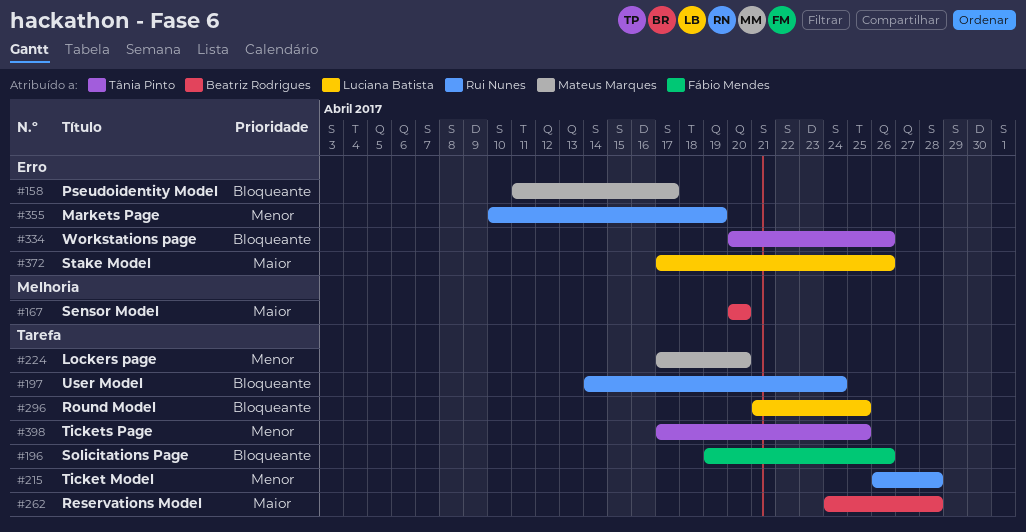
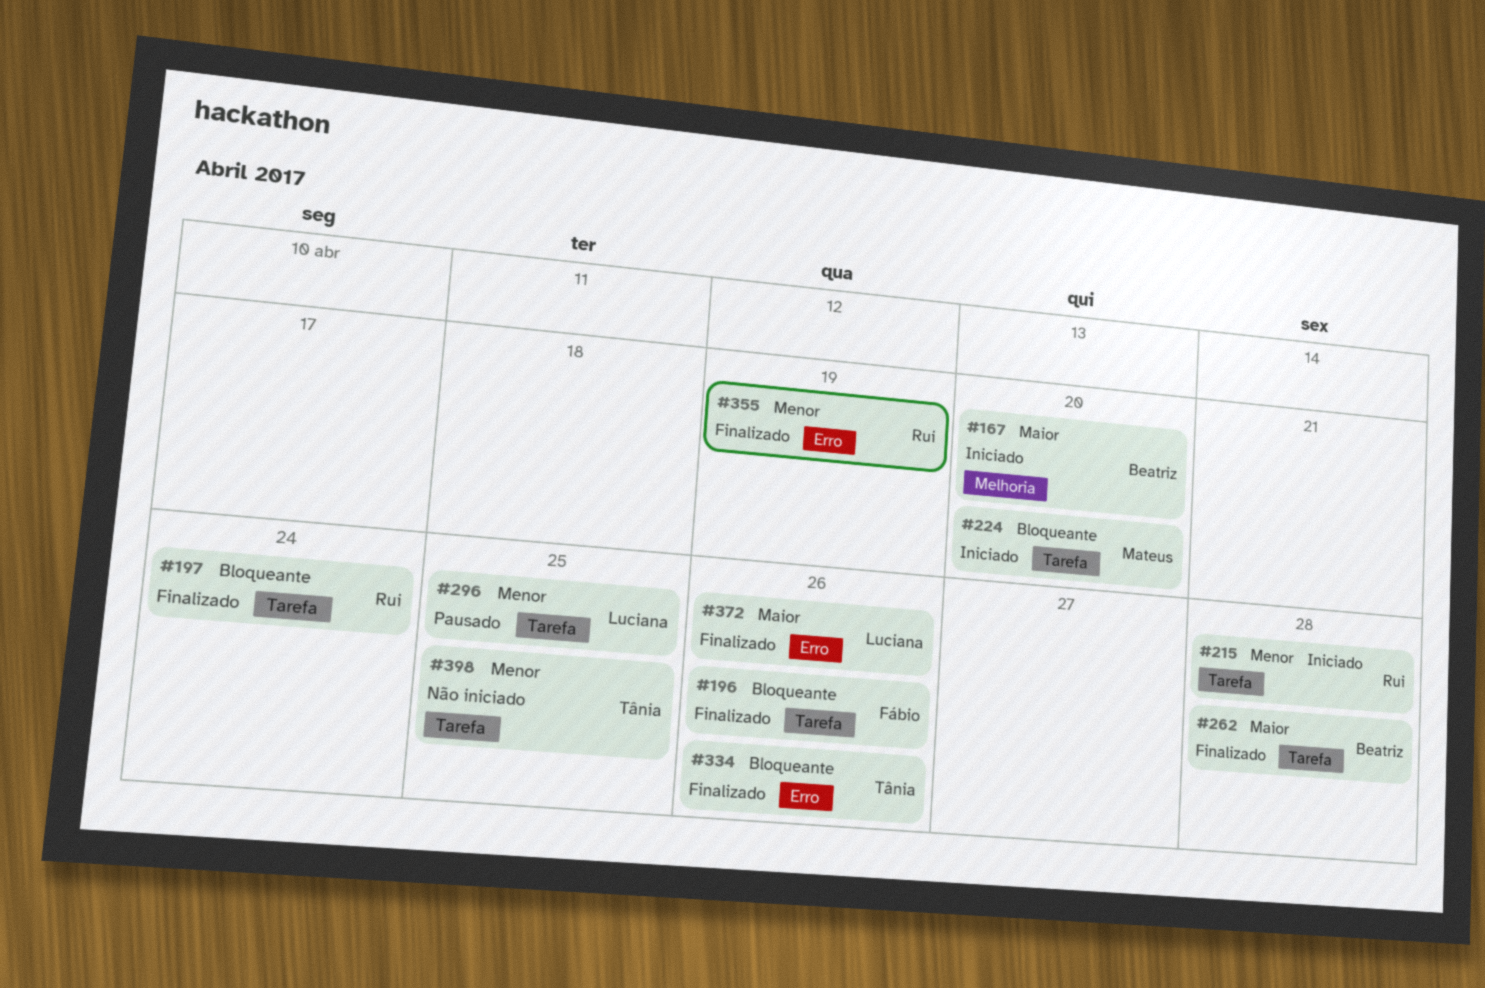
#158: present -> none
#224, priority: Menor -> Bloqueante
#296, priority: Bloqueante -> Menor

